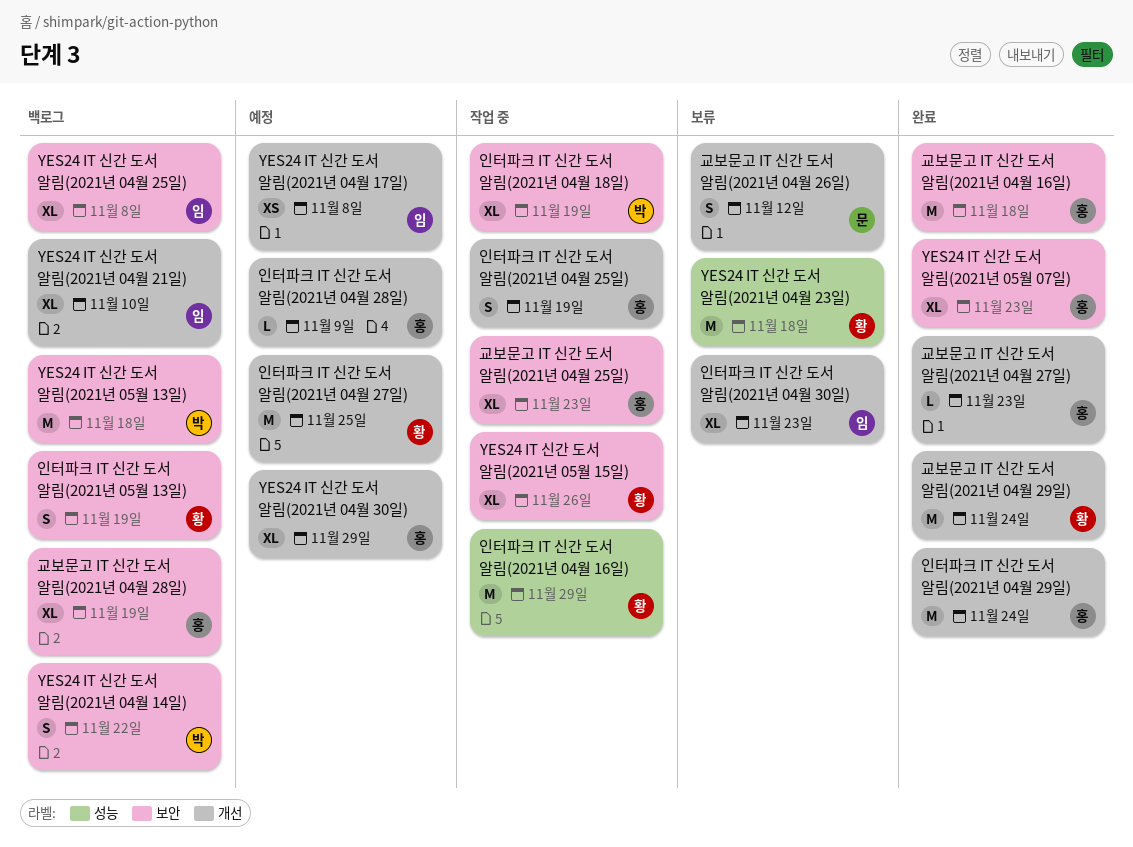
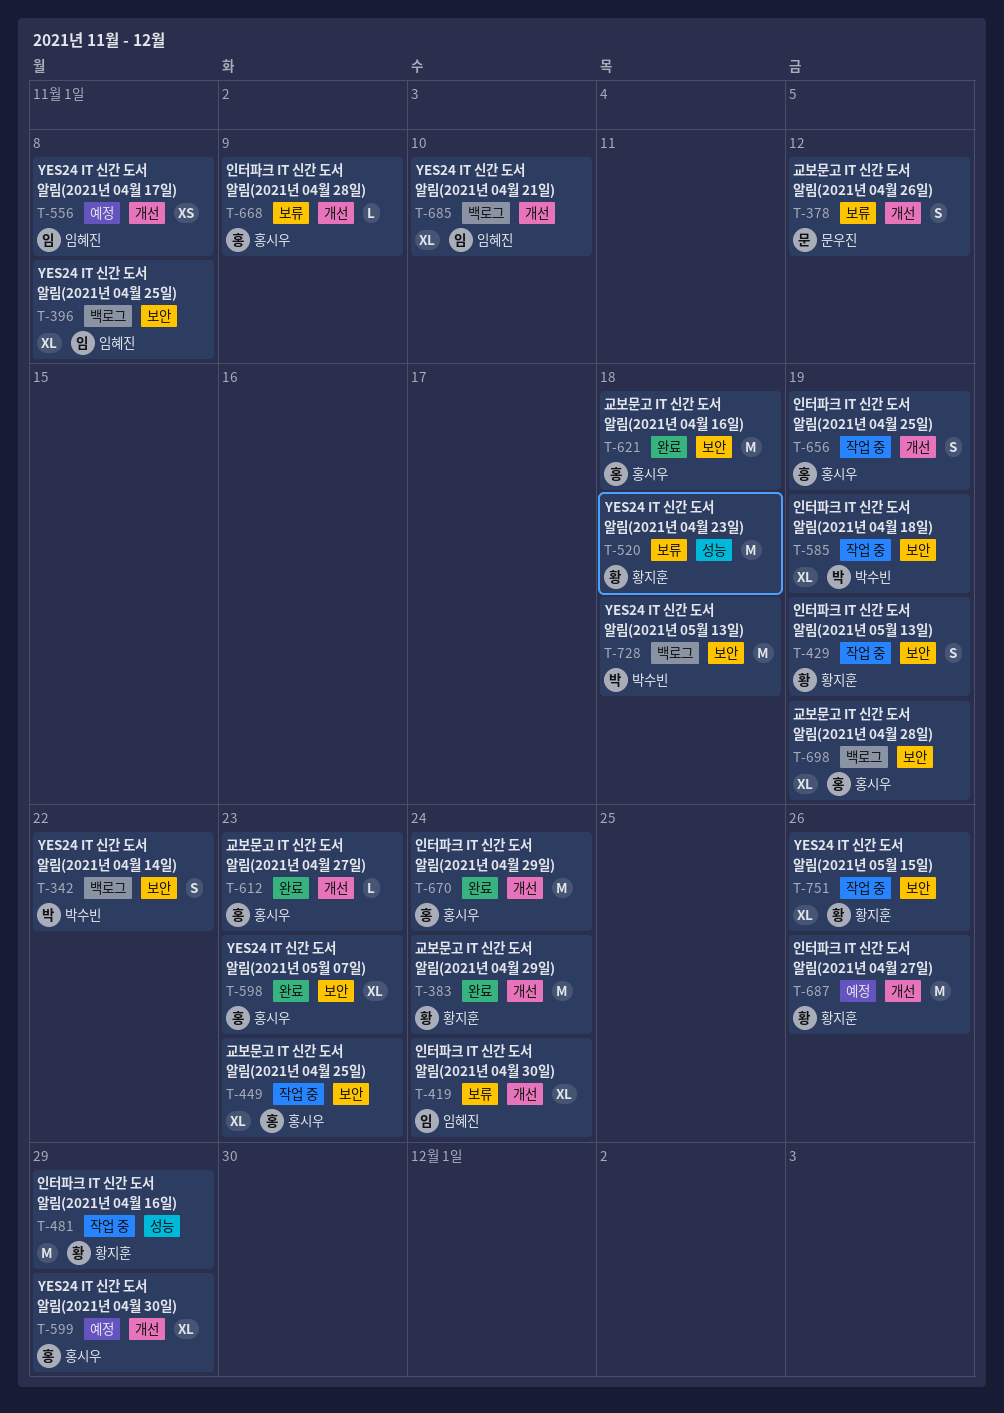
인터파크 IT 신간 도서 알림(2021년 04월 27일), due: Nov 25 -> Nov 26
인터파크 IT 신간 도서 알림(2021년 04월 28일), status: 예정 -> 보류
인터파크 IT 신간 도서 알림(2021년 04월 30일), due: Nov 23 -> Nov 24
인터파크 IT 신간 도서 알림(2021년 05월 13일), status: 백로그 -> 작업 중

